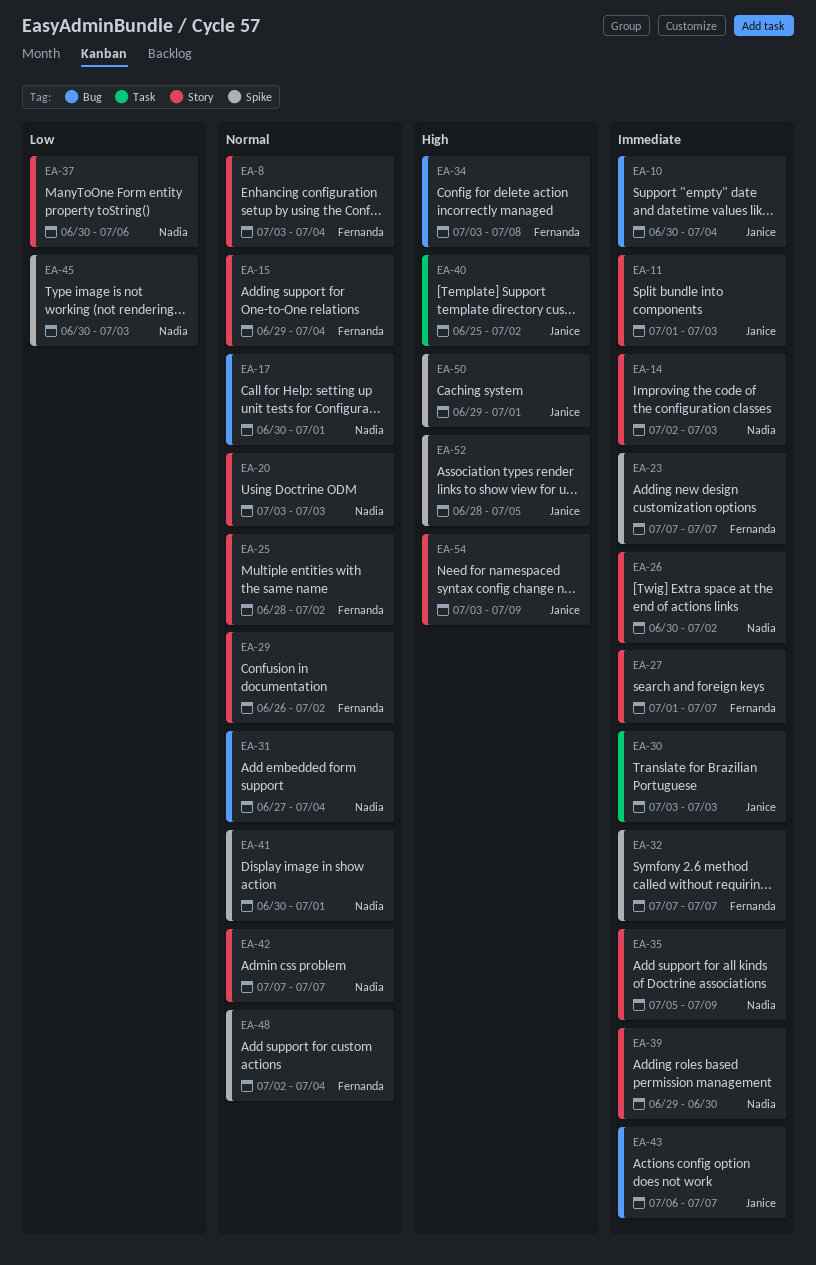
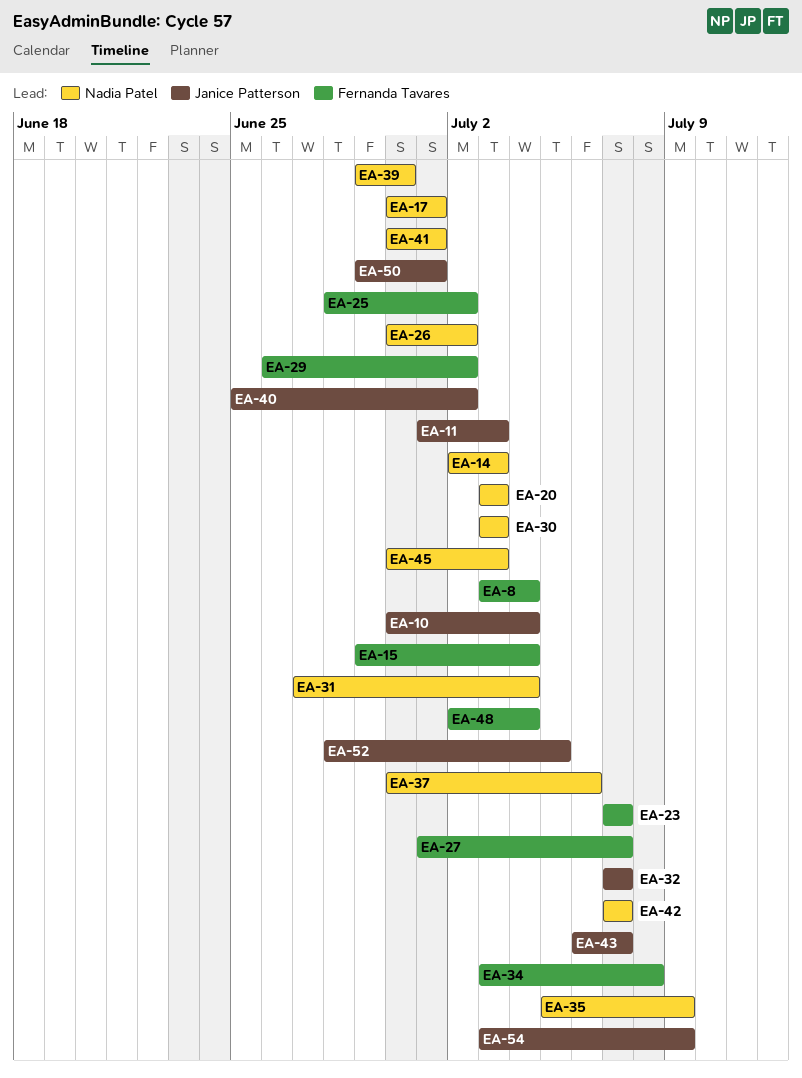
EA-30, owner: Janice Patterson -> Nadia Patel
EA-32, owner: Fernanda Tavares -> Janice Patterson

